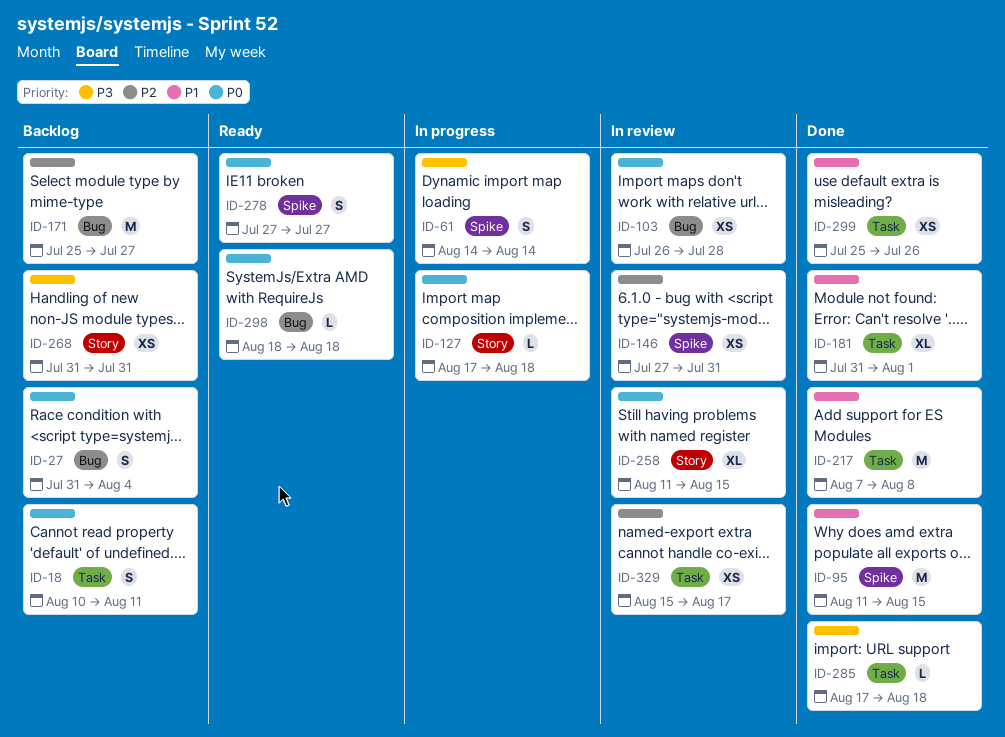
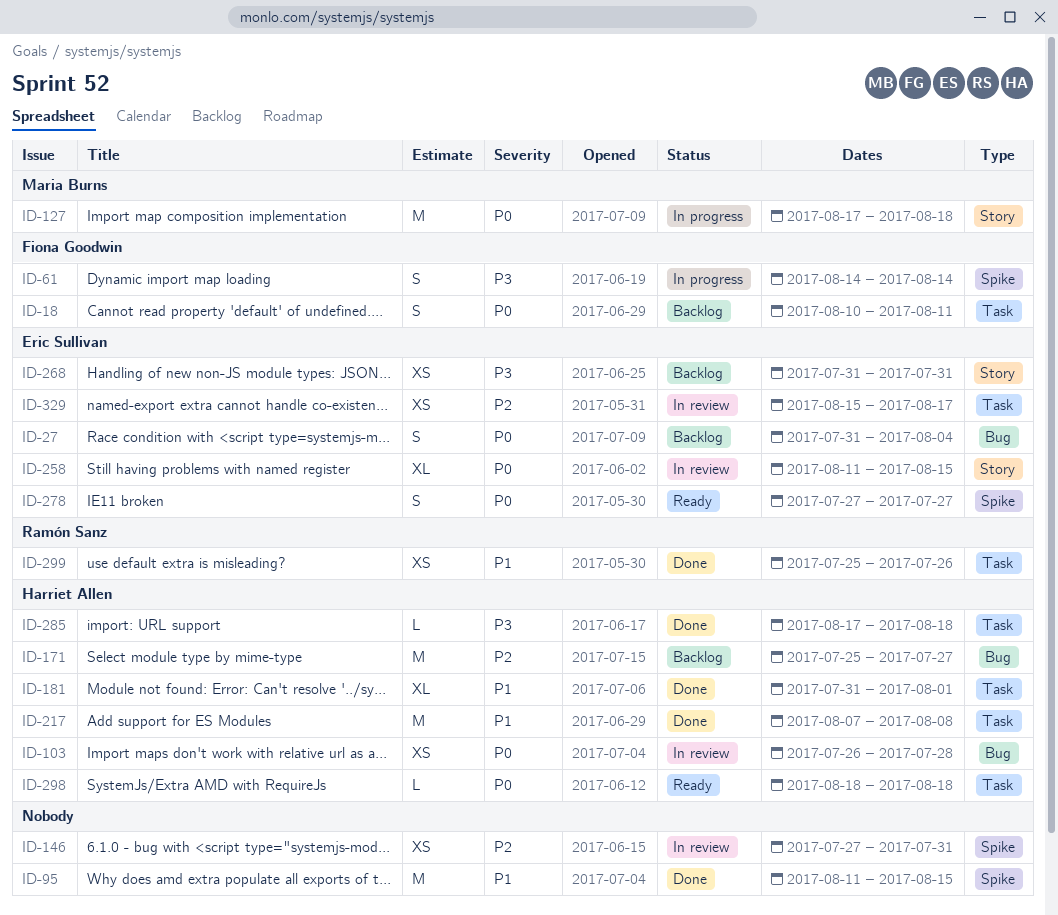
ID-127, estimate: L -> M
ID-298, label: Bug -> Task

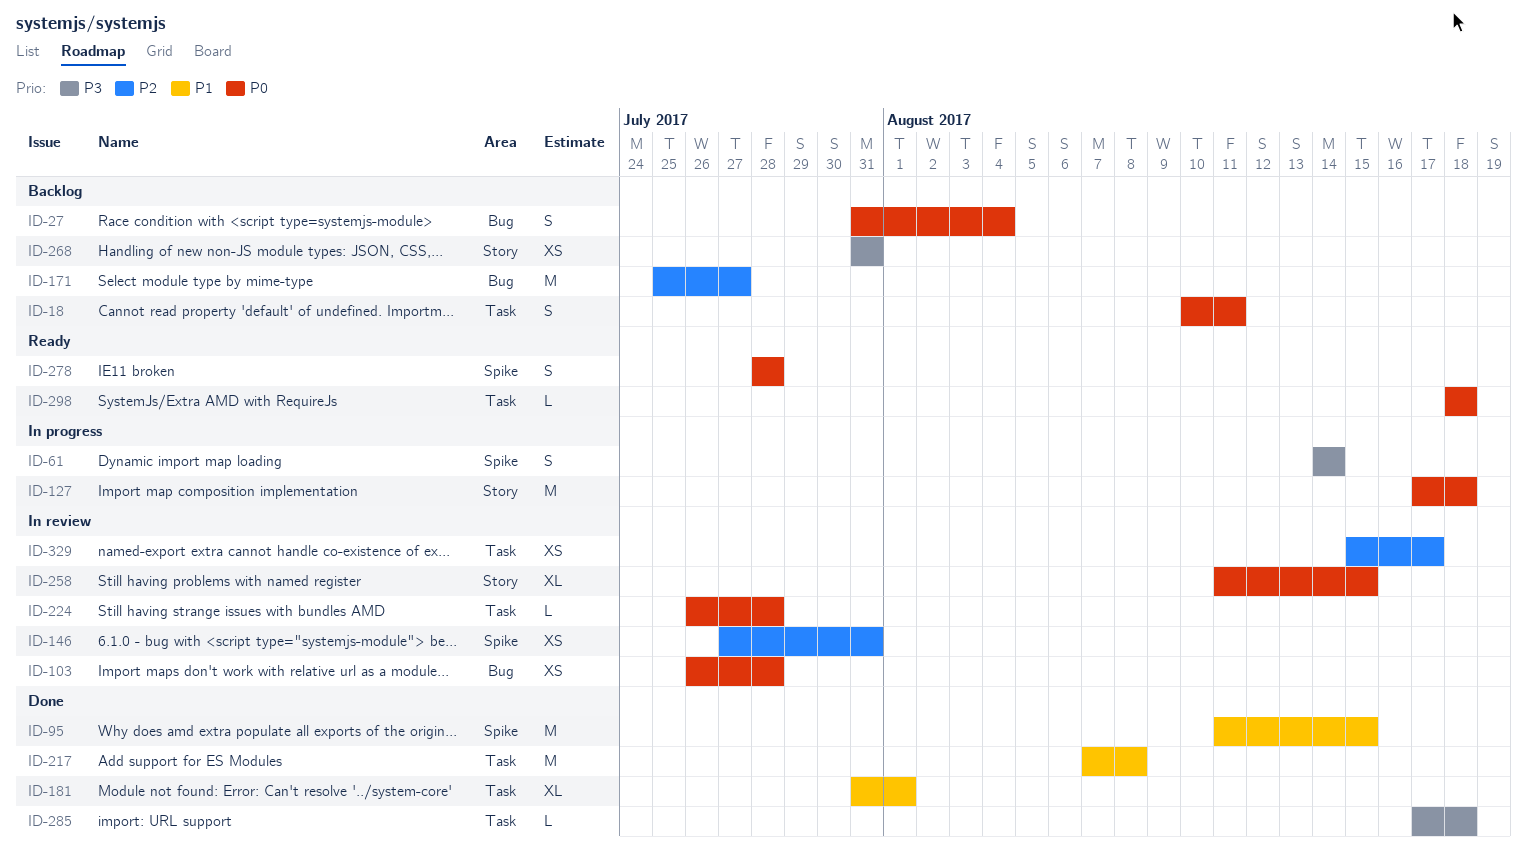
ID-224: none -> present
ID-278, start: Jul 27 -> Jul 28
ID-278, due: Jul 27 -> Jul 28
ID-299: present -> none

